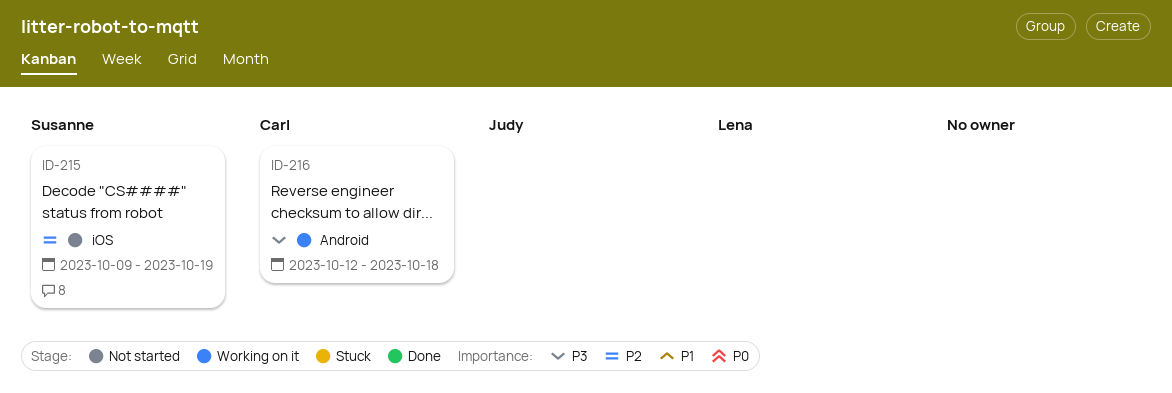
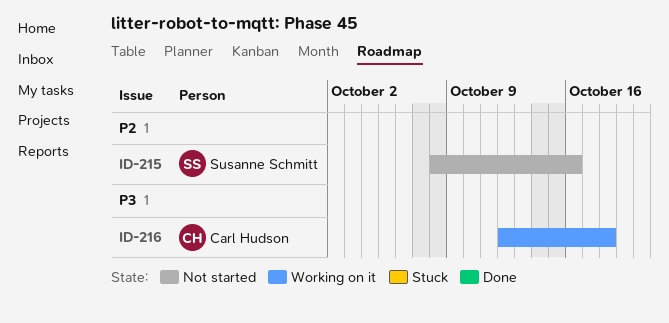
ID-215, start: Oct 9 -> Oct 8
ID-215, due: Oct 19 -> Oct 16

